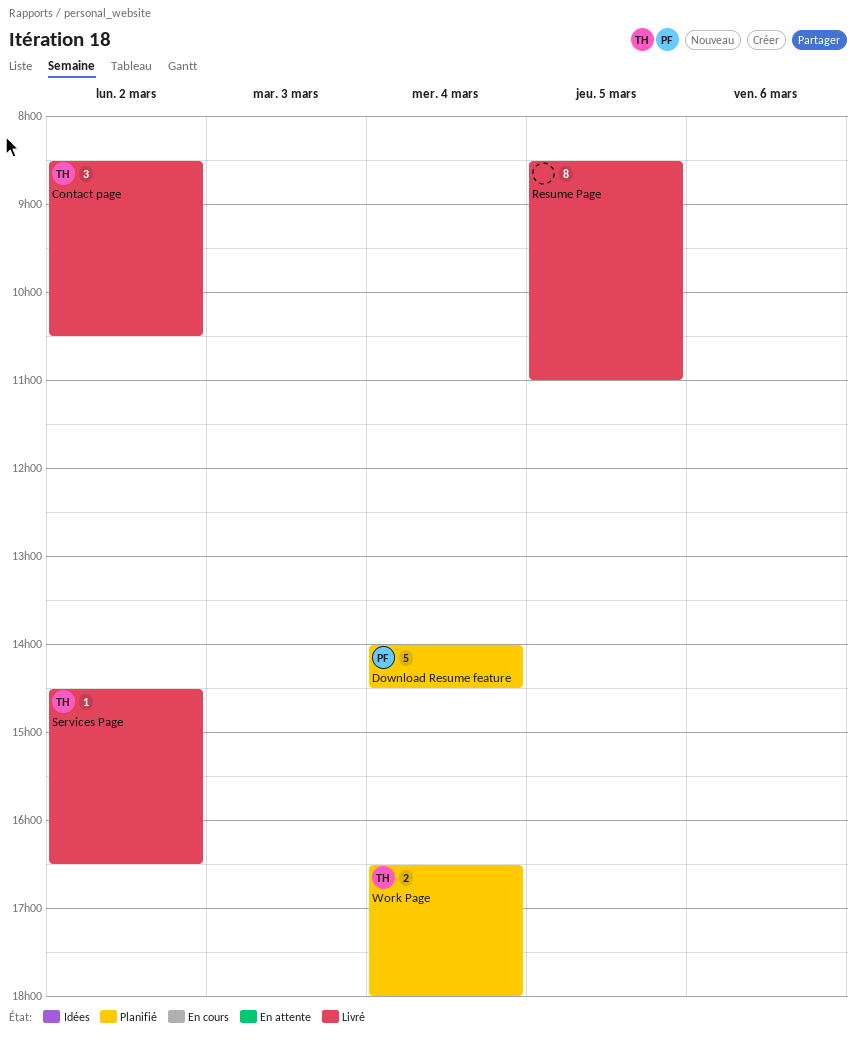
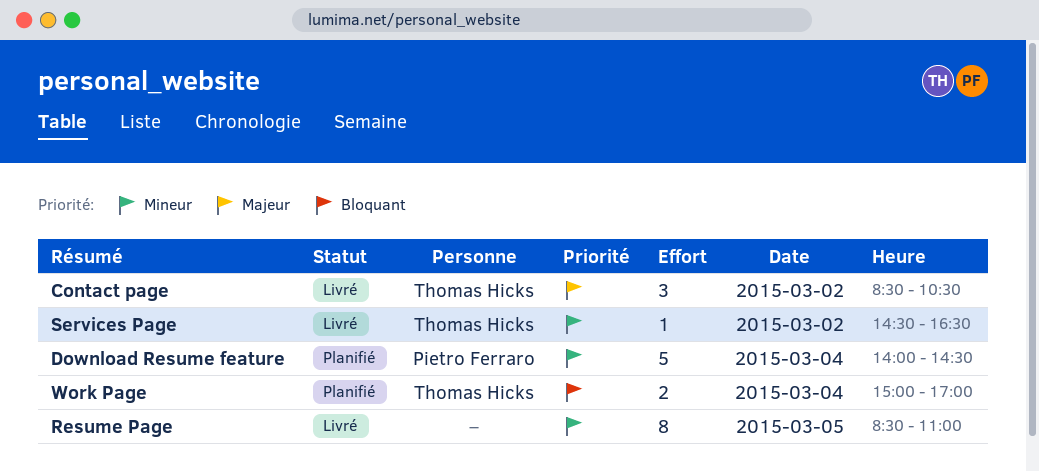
Work Page, begins: 16:30 -> 15:00
Work Page, ends: 18:00 -> 17:00

